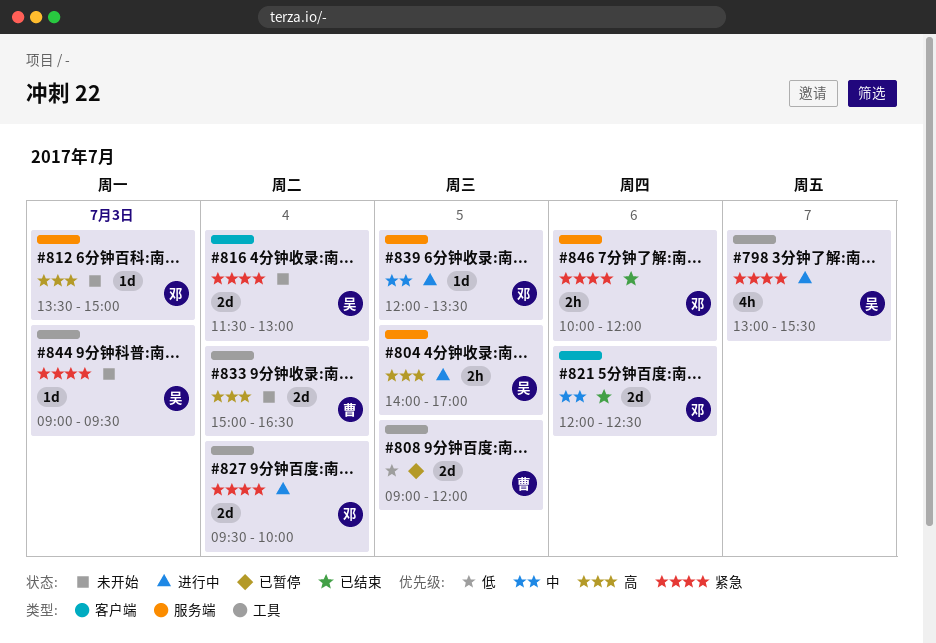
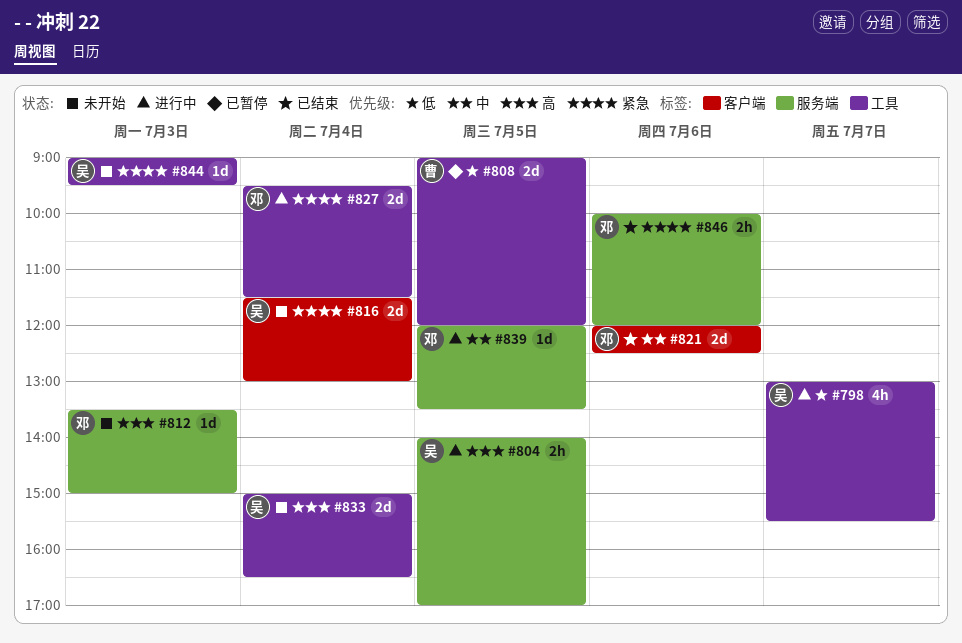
#798, priority: 紧急 -> 低
#827, ends: 10:00 -> 11:30
#833, owner: 曹 -> 吴

